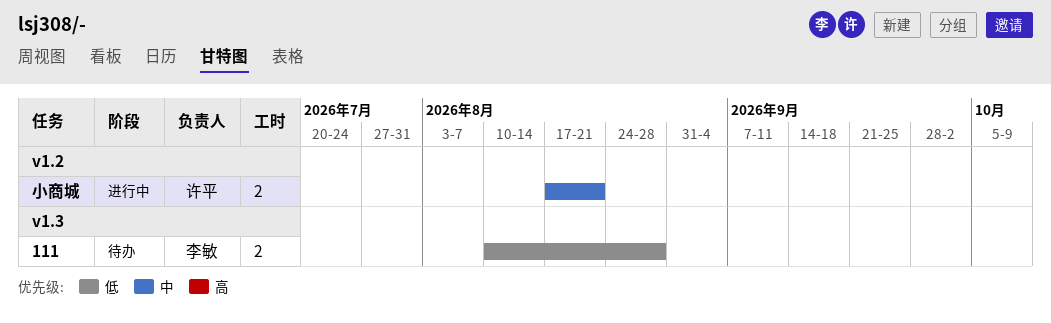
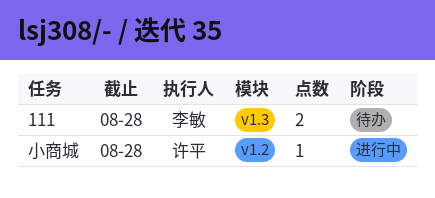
小商城, estimate: 2 -> 1
小商城, due: Aug 21 -> Aug 28

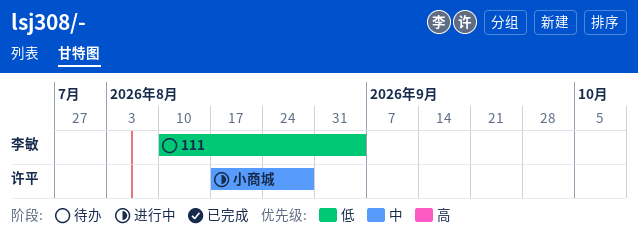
111, due: Aug 28 -> Sep 4

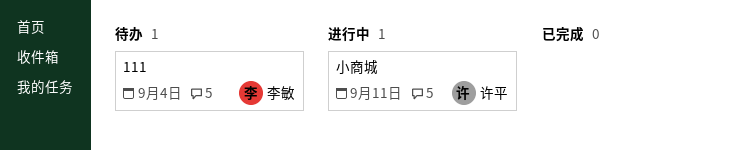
小商城, due: Aug 28 -> Sep 11

